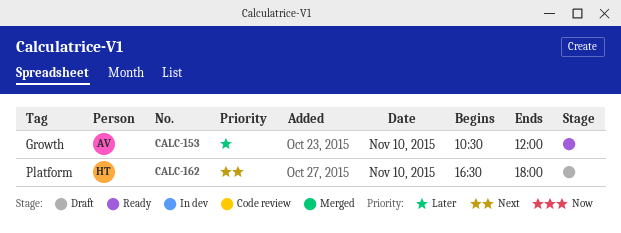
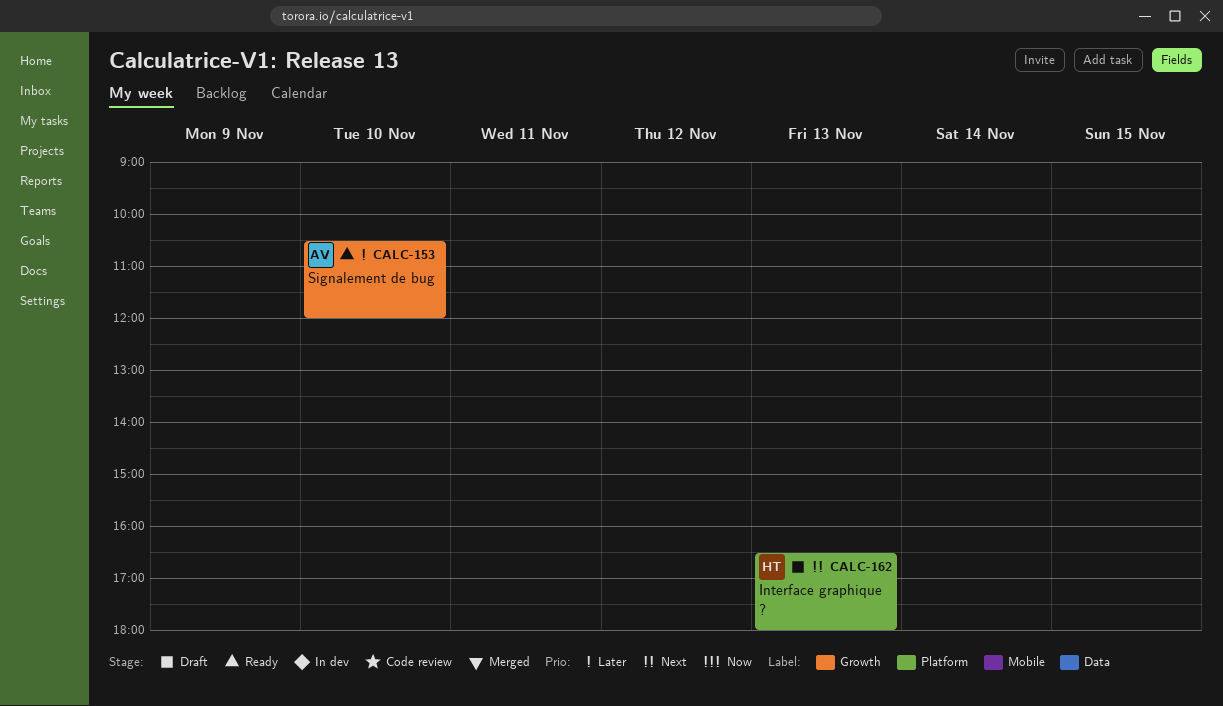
CALC-162, day: Nov 10 -> Nov 13

